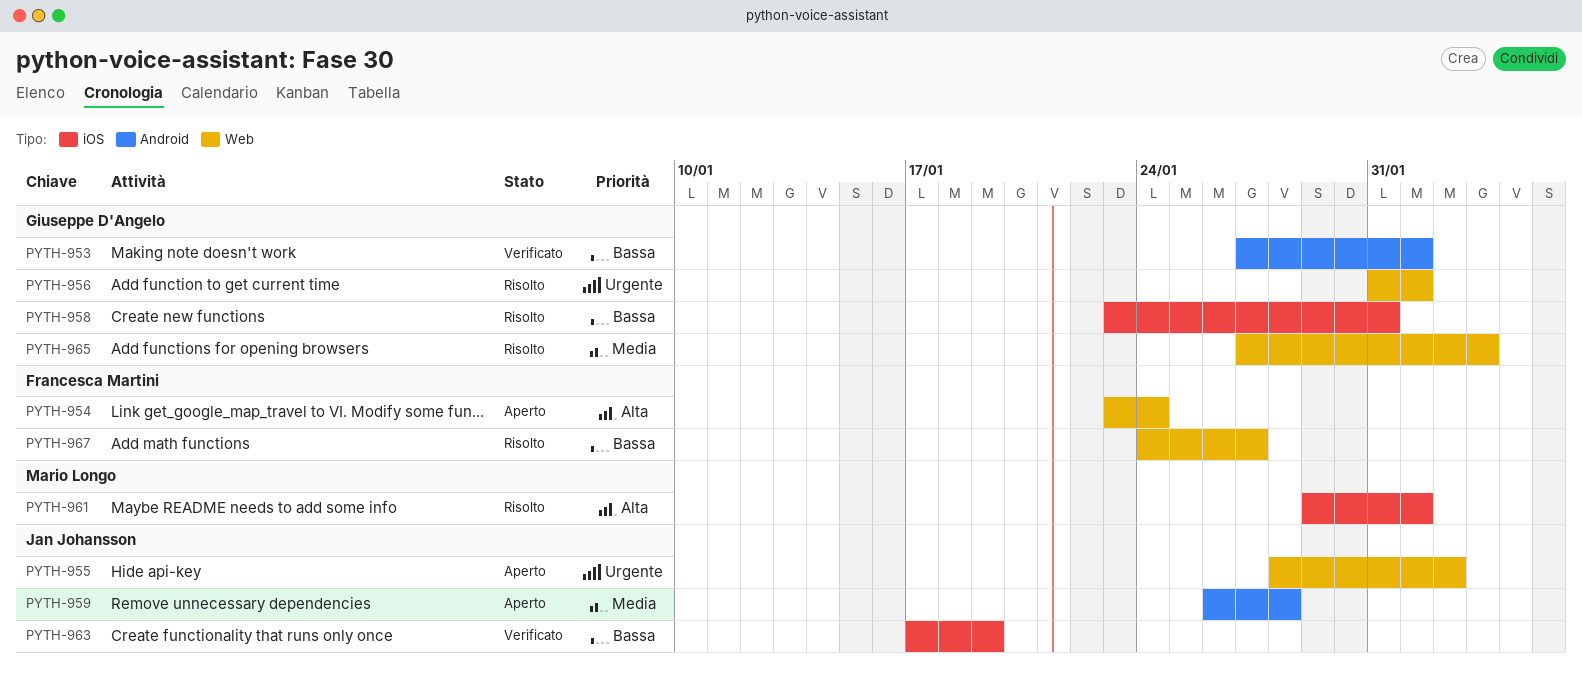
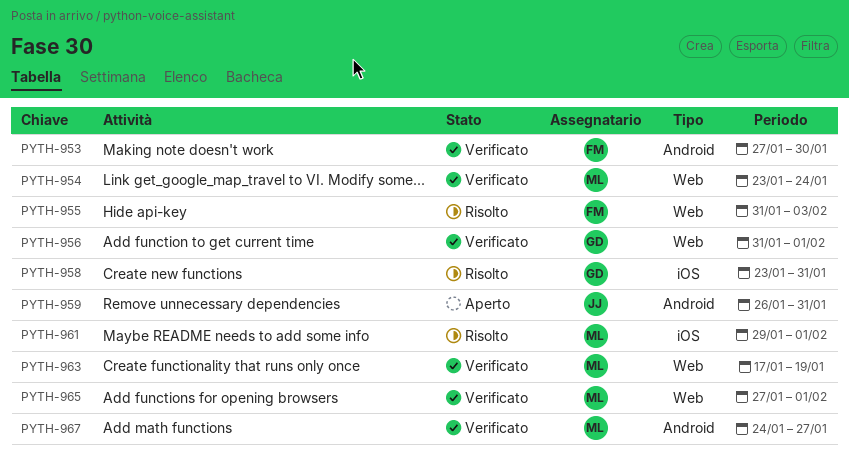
PYTH-953, owner: Giuseppe D'Angelo -> Francesca Martini
PYTH-953, due: Feb 1 -> Jan 30
PYTH-954, status: Aperto -> Verificato
PYTH-954, owner: Francesca Martini -> Mario Longo
PYTH-955, status: Aperto -> Risolto
PYTH-955, owner: Jan Johansson -> Francesca Martini
PYTH-955, start: Jan 28 -> Jan 31
PYTH-955, due: Feb 2 -> Feb 3
PYTH-956, status: Risolto -> Verificato
PYTH-959, due: Jan 28 -> Jan 31
PYTH-963, owner: Jan Johansson -> Mario Longo
PYTH-963, label: iOS -> Web
PYTH-965, status: Risolto -> Verificato
PYTH-965, owner: Giuseppe D'Angelo -> Mario Longo
PYTH-965, due: Feb 3 -> Feb 1
PYTH-967, status: Risolto -> Verificato
PYTH-967, owner: Francesca Martini -> Mario Longo
PYTH-967, label: Web -> Android

